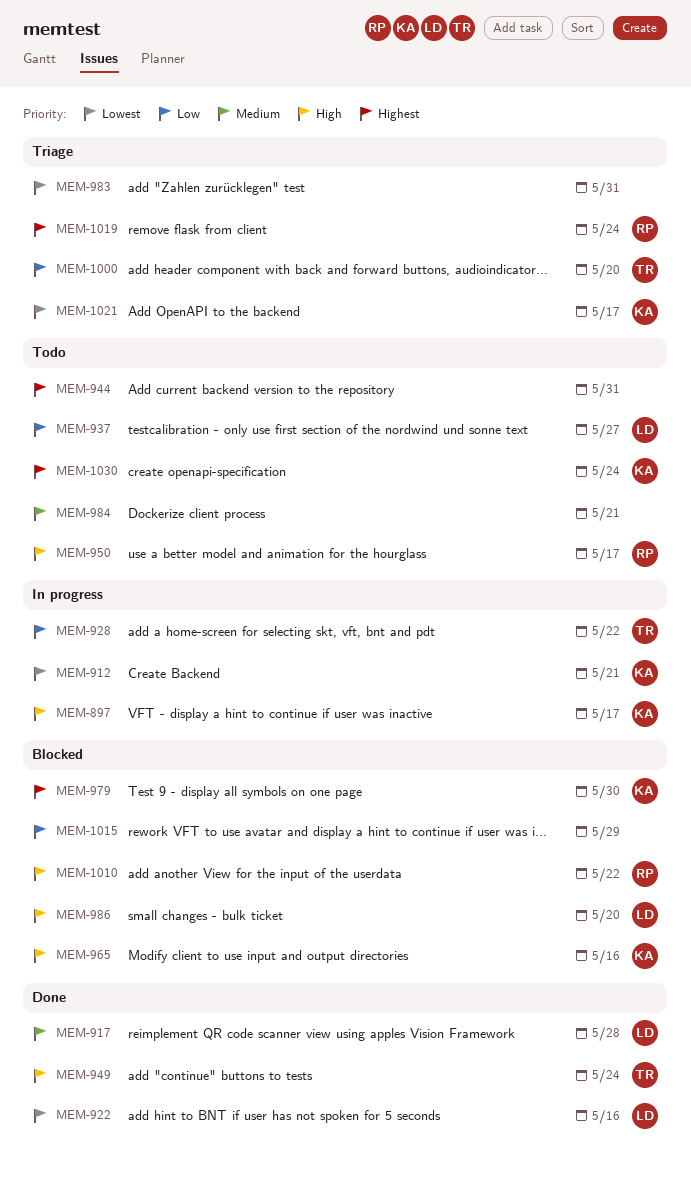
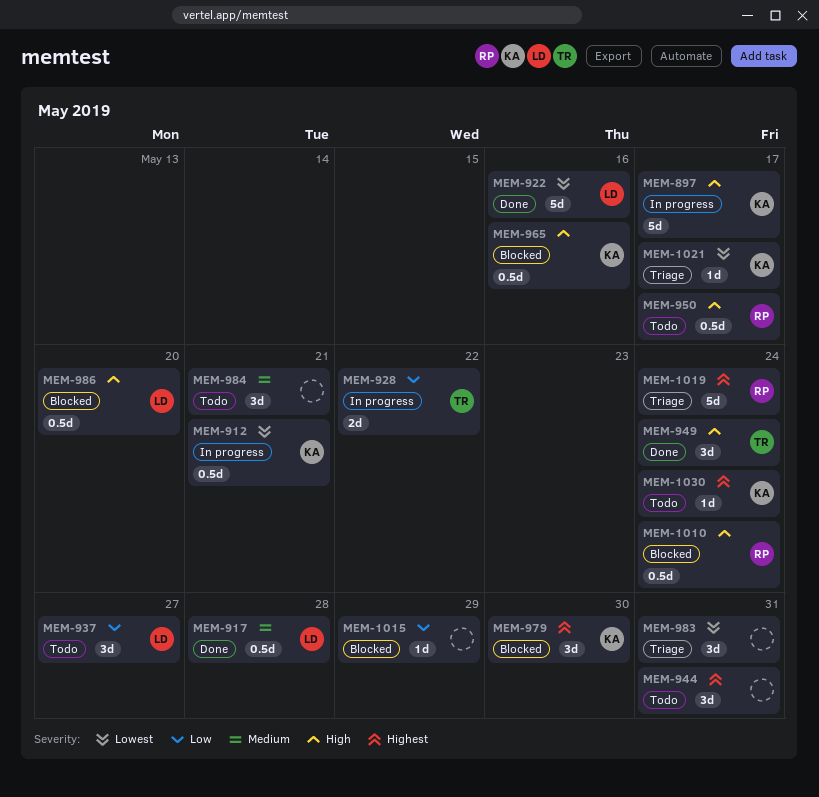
MEM-1000: present -> none
MEM-1010, due: May 22 -> May 24

